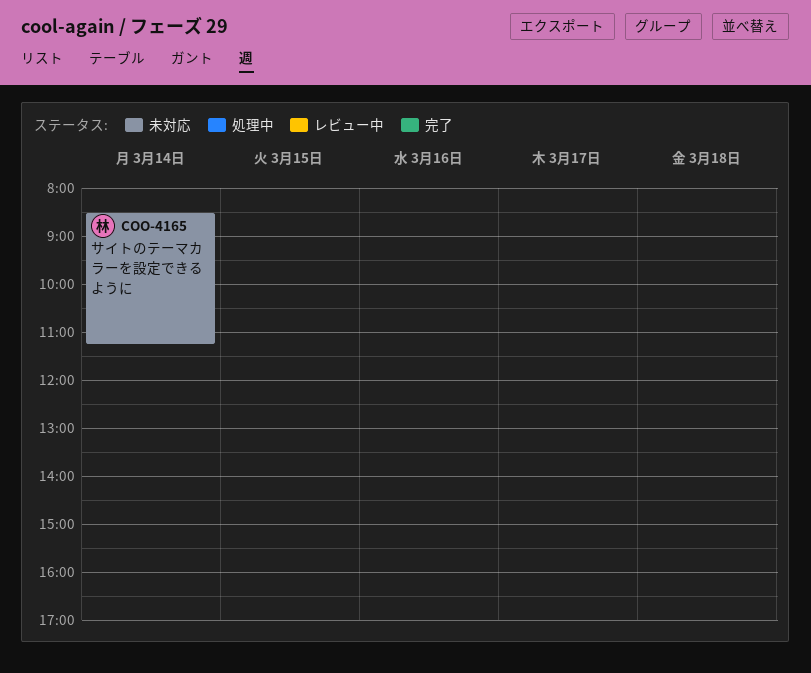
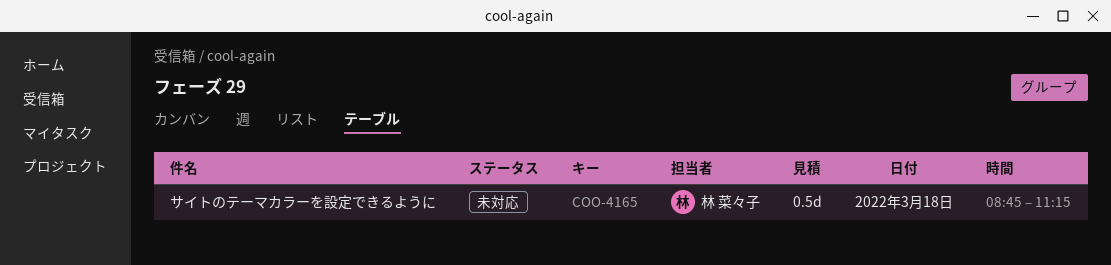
COO-4165, day: Mar 14 -> Mar 18
COO-4165, begins: 08:30 -> 08:45

